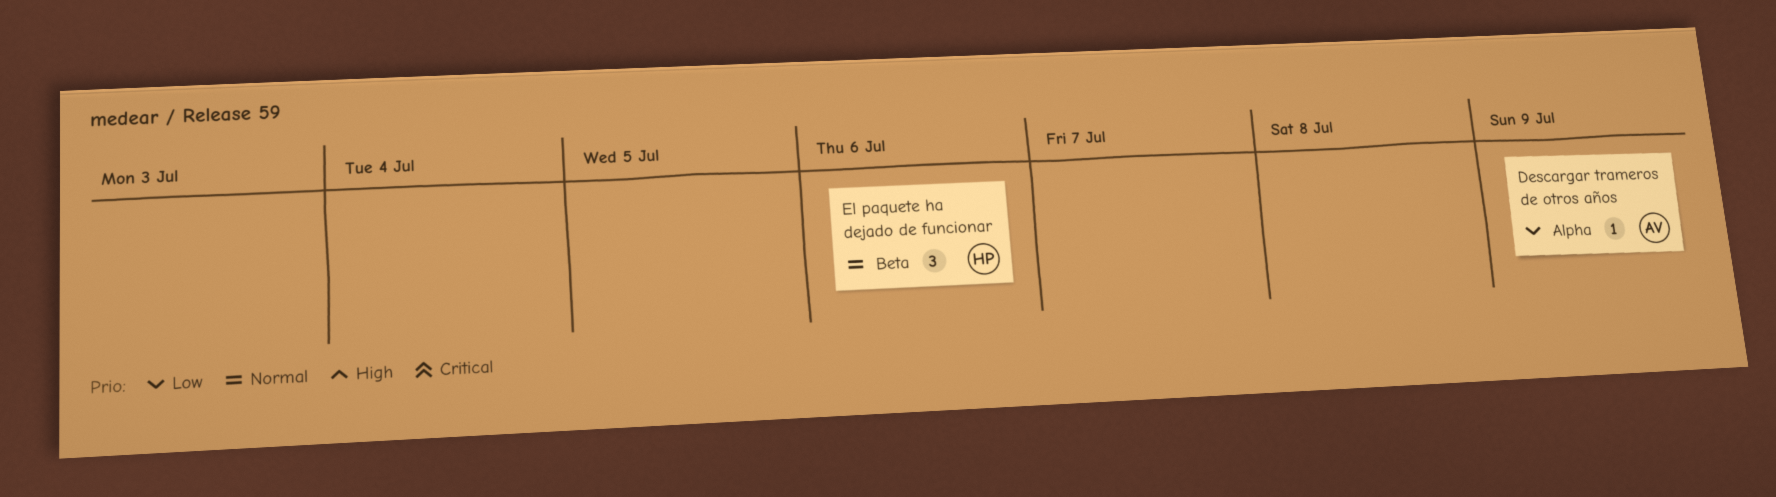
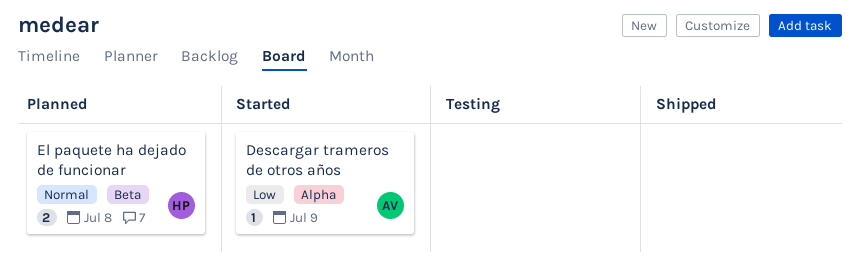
El paquete ha dejado de funcionar, estimate: 3 -> 2
El paquete ha dejado de funcionar, due: Jul 6 -> Jul 8

